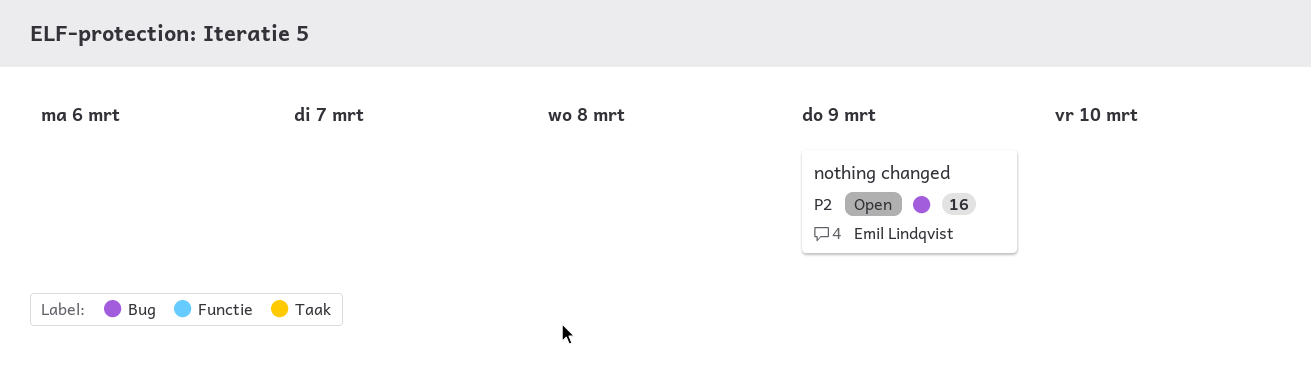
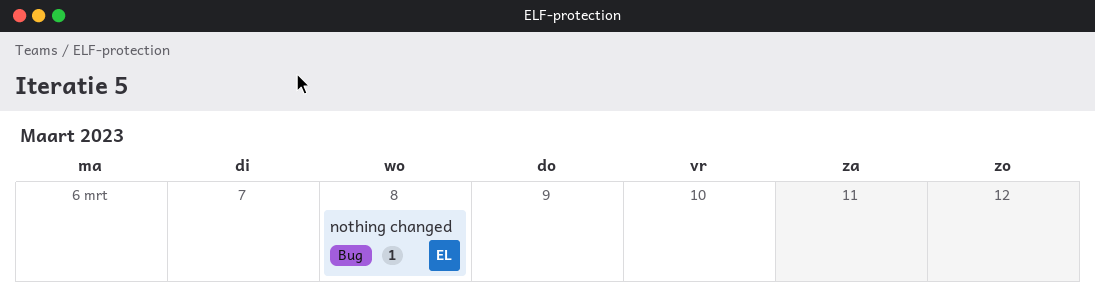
nothing changed, estimate: 16 -> 1
nothing changed, due: Mar 9 -> Mar 8

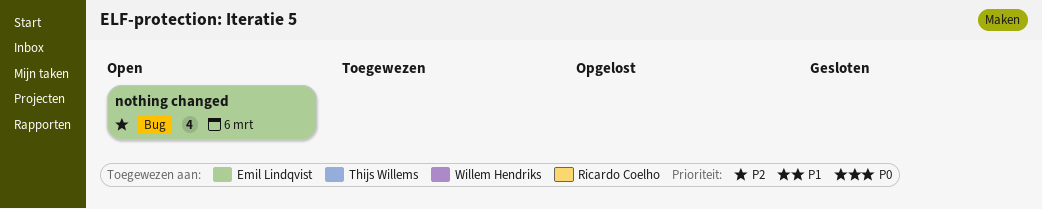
nothing changed, estimate: 1 -> 4
nothing changed, due: Mar 8 -> Mar 6

